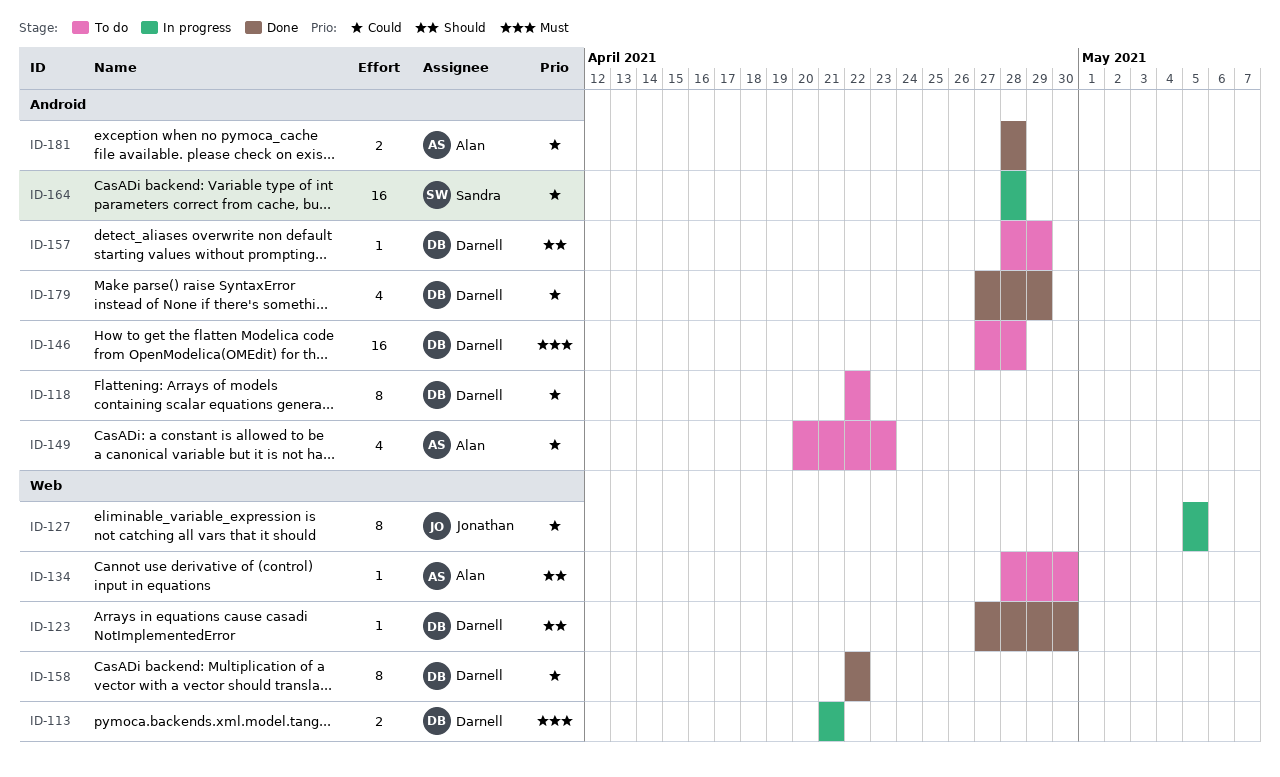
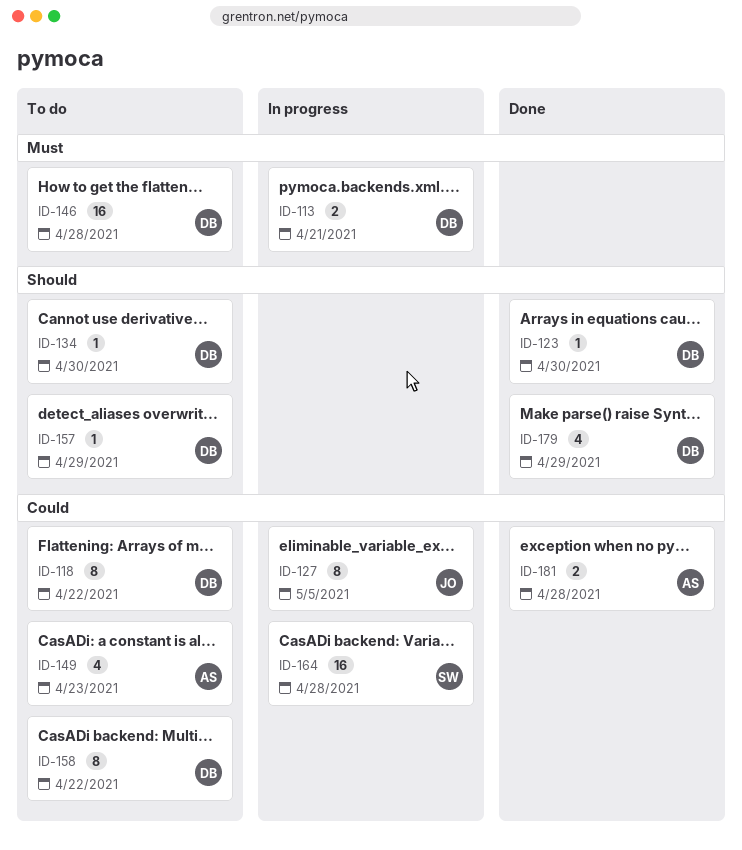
ID-134, owner: Alan -> Darnell
ID-158, status: Done -> To do
ID-179, priority: Could -> Should

